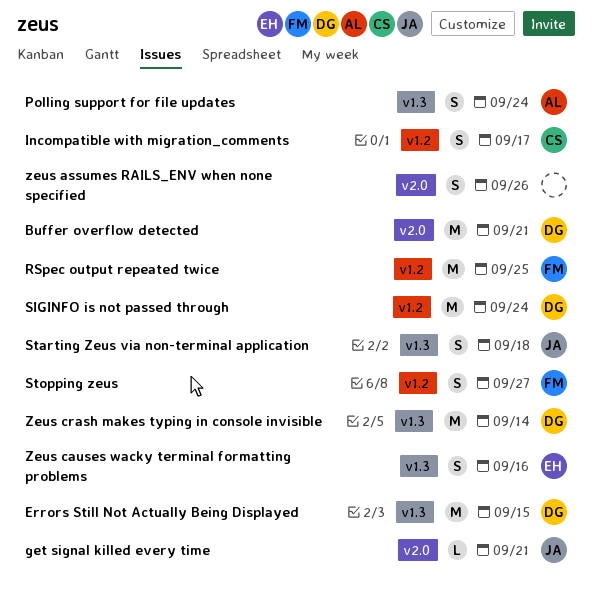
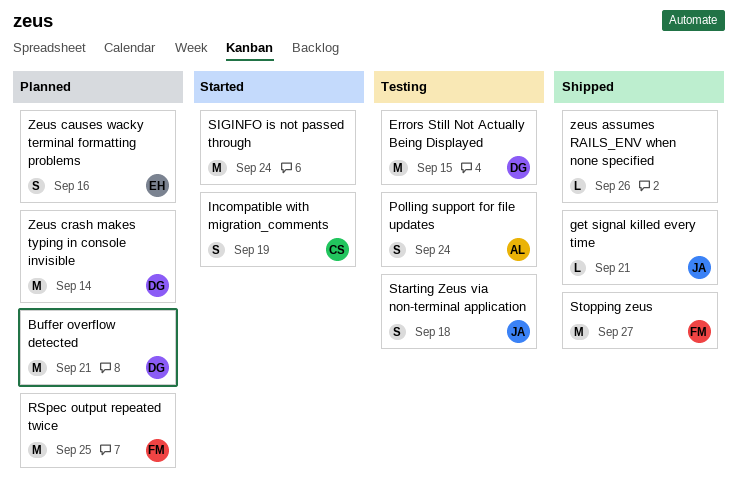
Incompatible with migration_comments, due: Sep 17 -> Sep 19
SIGINFO is not passed through, owner: DG -> none
Stopping zeus, estimate: S -> M
zeus assumes RAILS_ENV when none specified, estimate: S -> L

